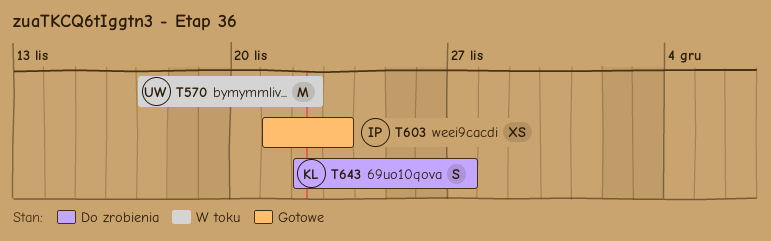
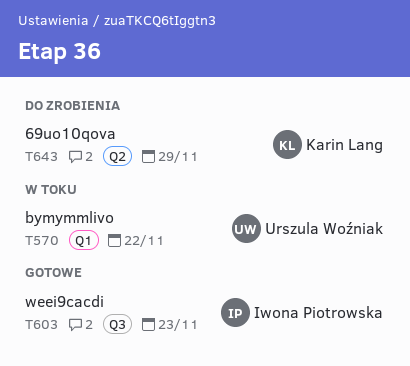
T643, due: Nov 27 -> Nov 29

